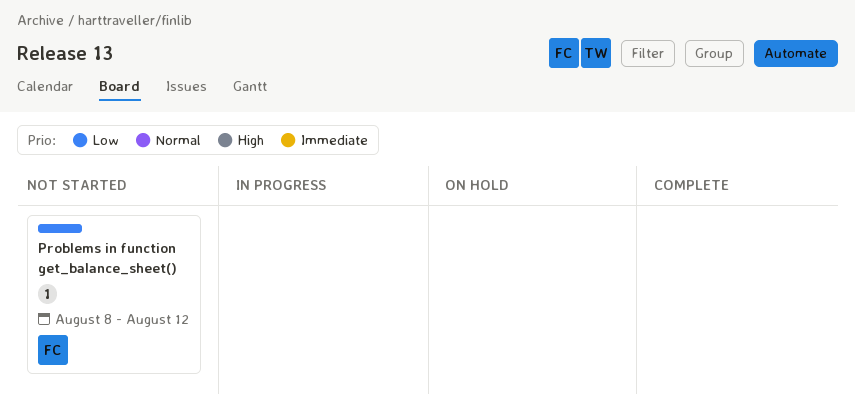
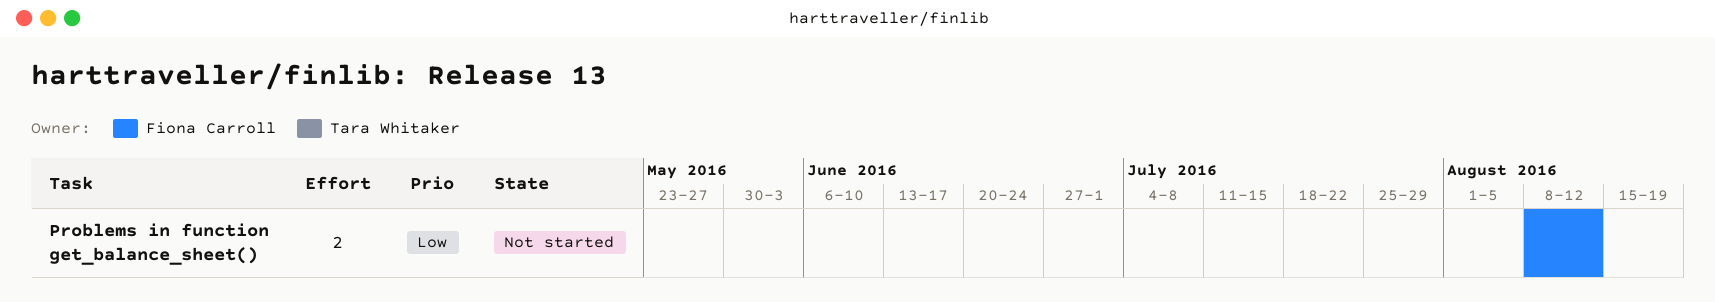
Problems in function get_balance_sheet(), estimate: 1 -> 2

